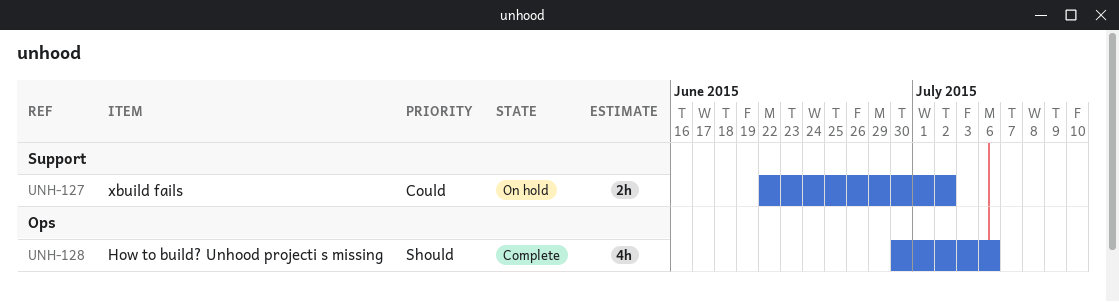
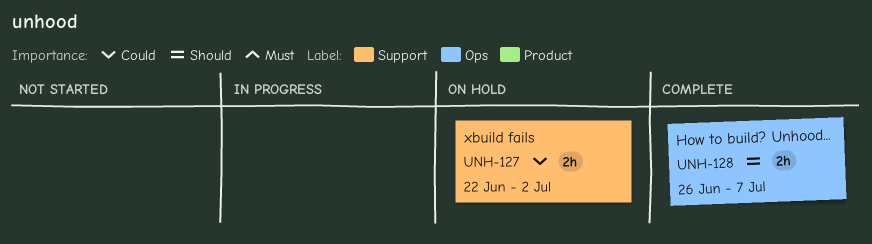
UNH-128, estimate: 4h -> 2h
UNH-128, start: Jun 30 -> Jun 26
UNH-128, due: Jul 6 -> Jul 7

